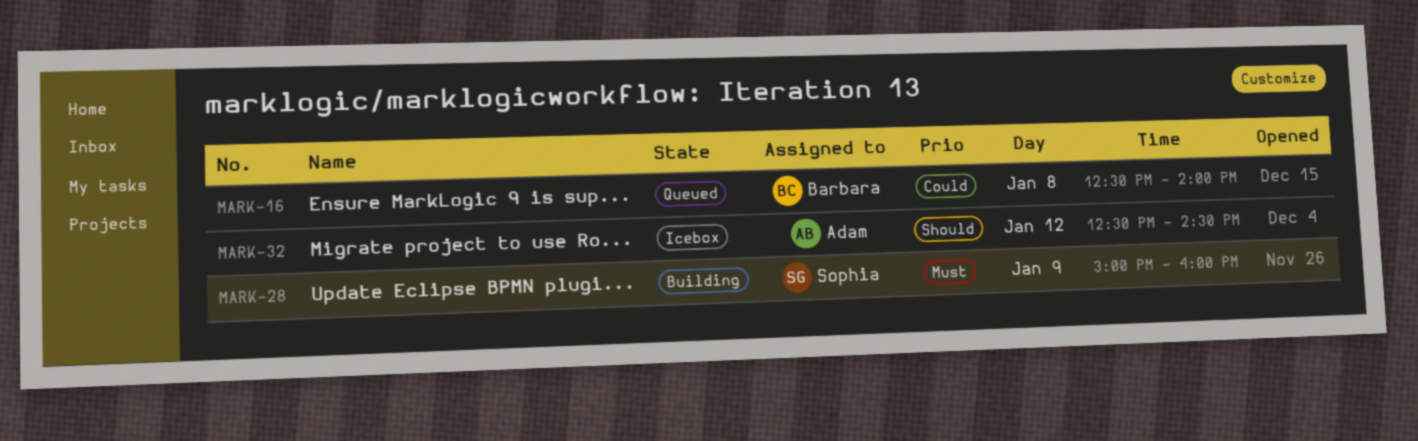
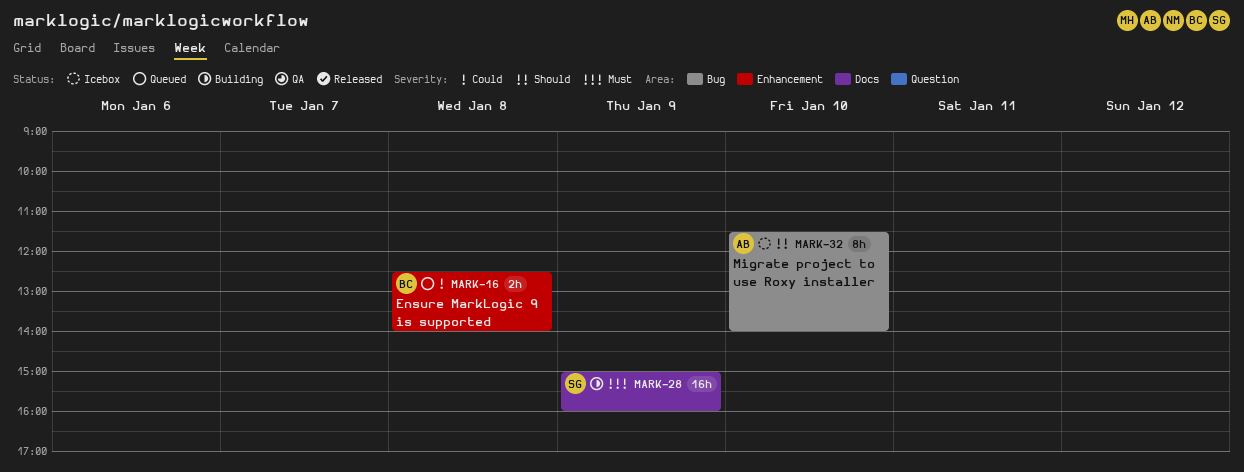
MARK-32, day: Jan 12 -> Jan 10
MARK-32, begins: 12:30 -> 11:30
MARK-32, ends: 14:30 -> 14:00

